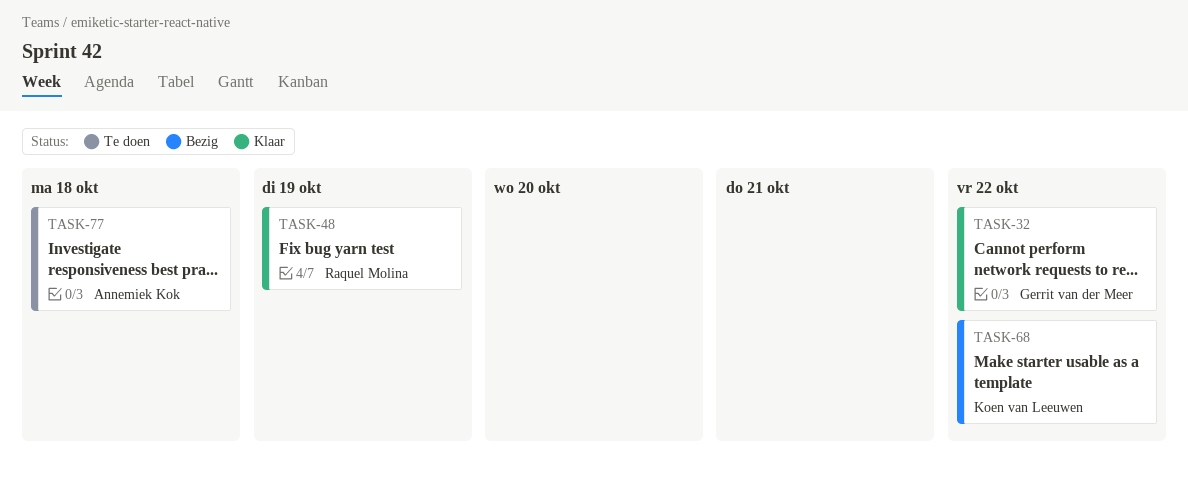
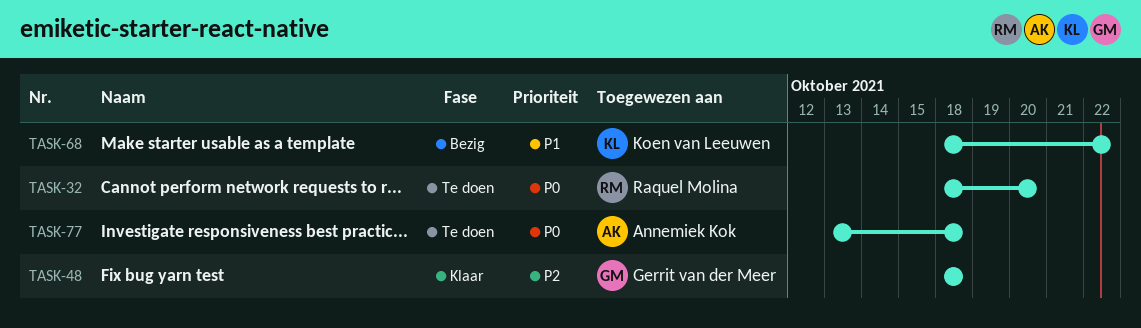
TASK-32, status: Klaar -> Te doen
TASK-32, owner: Gerrit van der Meer -> Raquel Molina
TASK-32, due: Oct 22 -> Oct 20
TASK-48, owner: Raquel Molina -> Gerrit van der Meer
TASK-48, due: Oct 19 -> Oct 18

